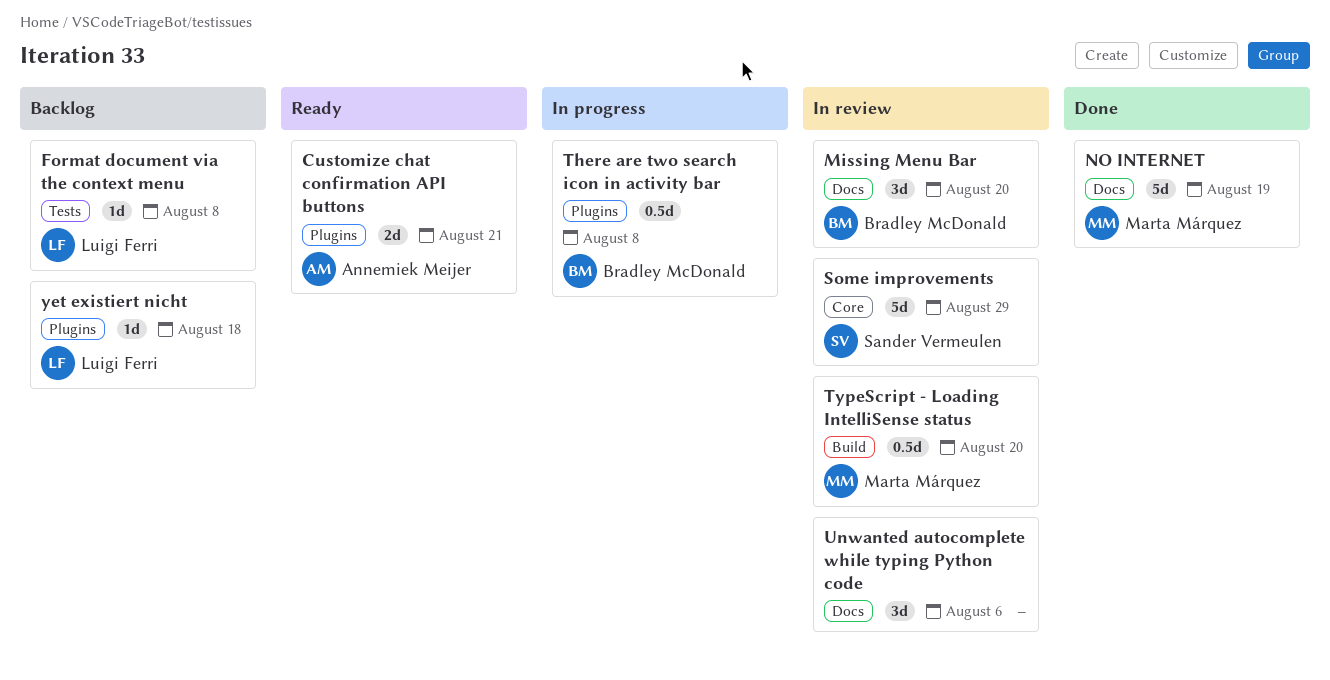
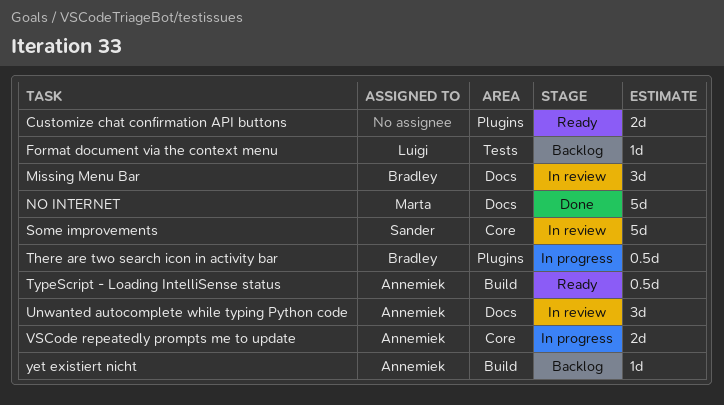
Customize chat confirmation API buttons, owner: Annemiek Meijer -> none
TypeScript - Loading IntelliSense status, status: In review -> Ready
TypeScript - Loading IntelliSense status, owner: Marta Márquez -> Annemiek Meijer
Unwanted autocomplete while typing Python code, owner: none -> Annemiek Meijer
VSCode repeatedly prompts me to update: none -> present
yet existiert nicht, owner: Luigi Ferri -> Annemiek Meijer
yet existiert nicht, label: Plugins -> Build

